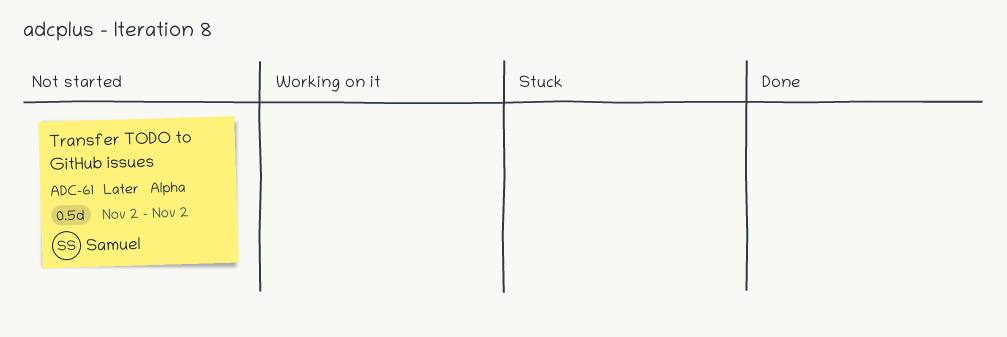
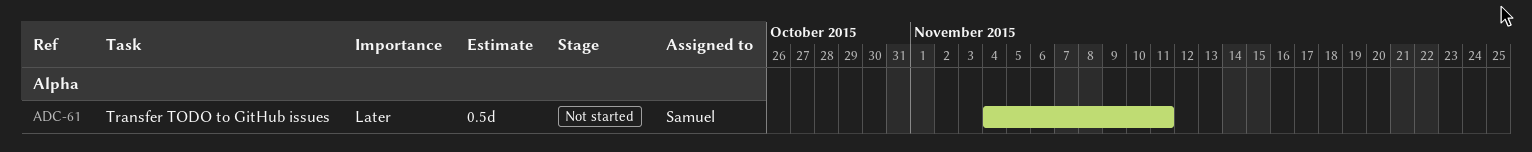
ADC-61, start: Nov 2 -> Nov 4
ADC-61, due: Nov 2 -> Nov 11

